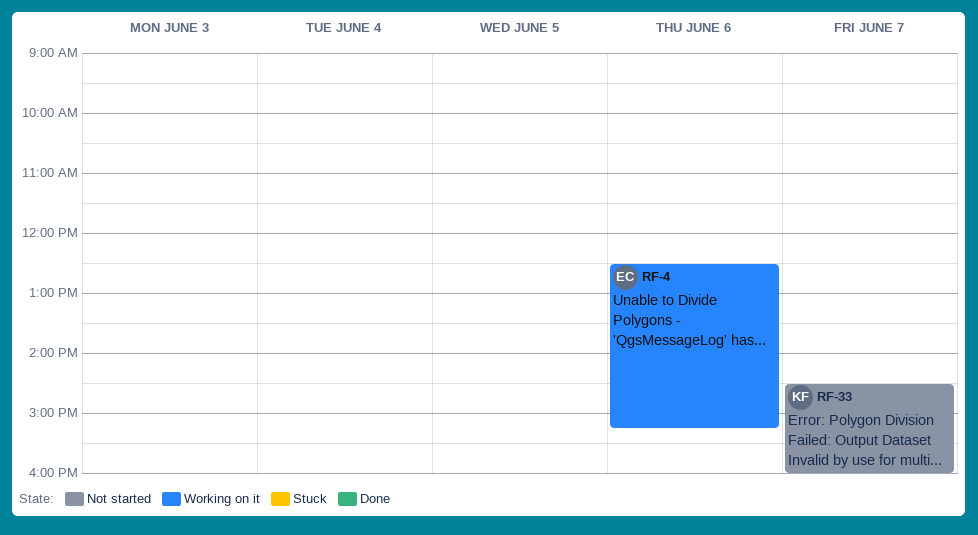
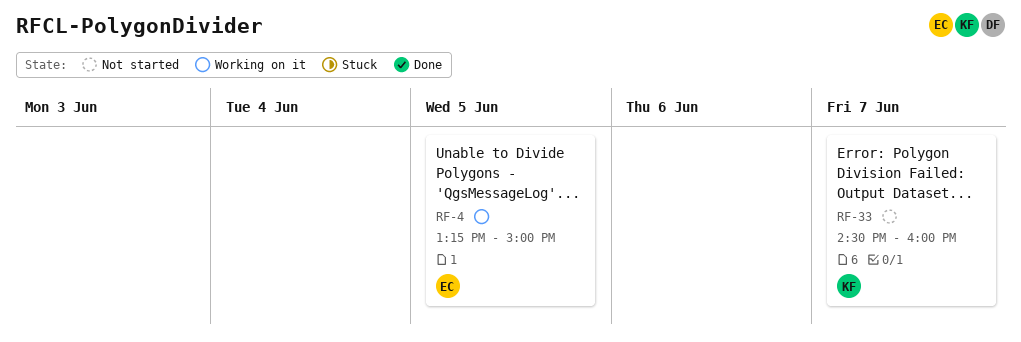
RF-4, day: Jun 6 -> Jun 5
RF-4, begins: 12:30 -> 13:15
RF-4, ends: 15:15 -> 15:00

